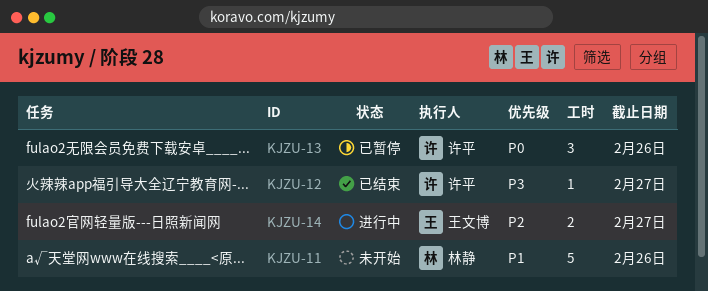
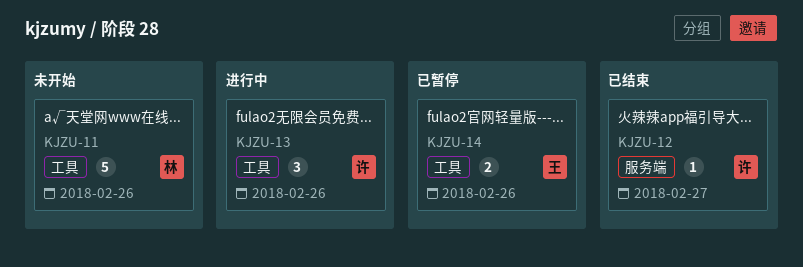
KJZU-13, status: 已暂停 -> 进行中
KJZU-14, status: 进行中 -> 已暂停
KJZU-14, due: Feb 27 -> Feb 26

